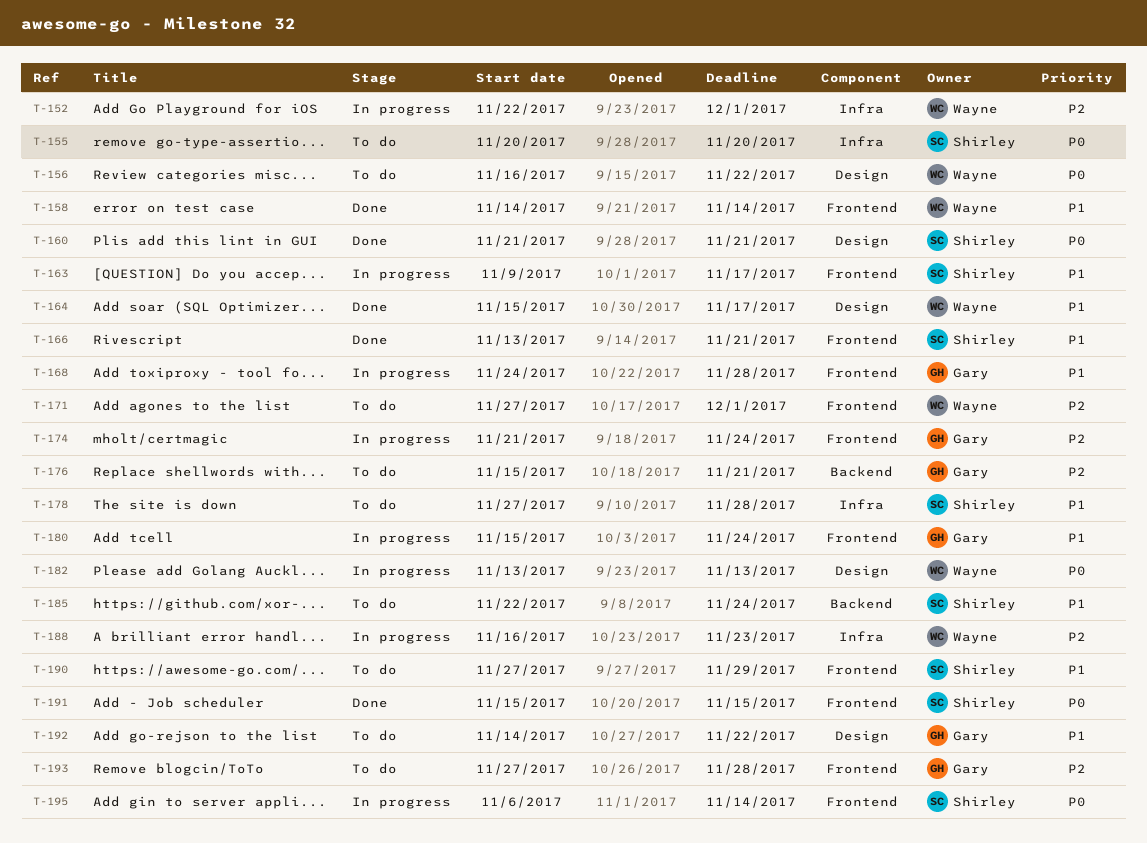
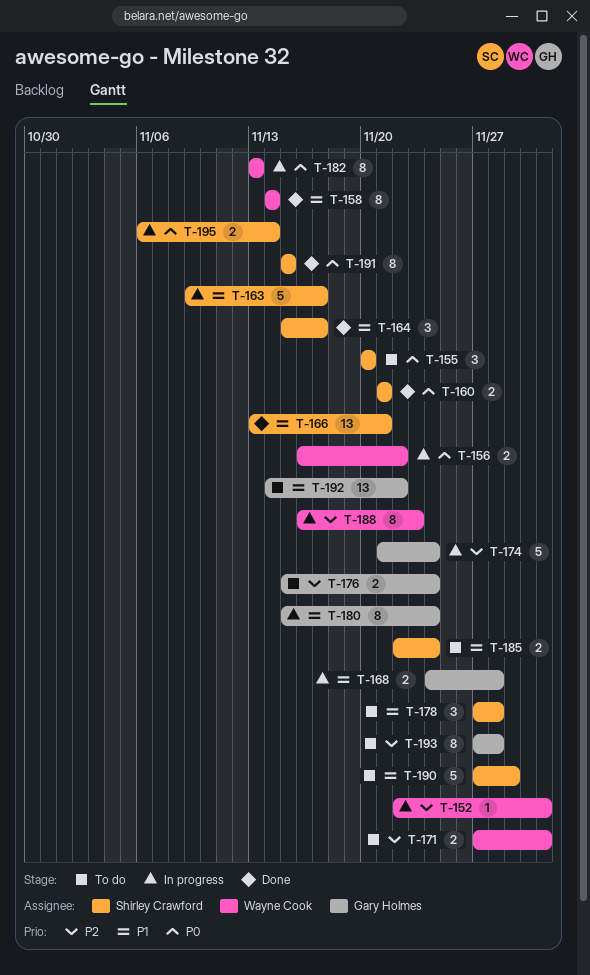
T-156, status: To do -> In progress
T-164, owner: Wayne Cook -> Shirley Crawford
T-176, due: Nov 21 -> Nov 24

